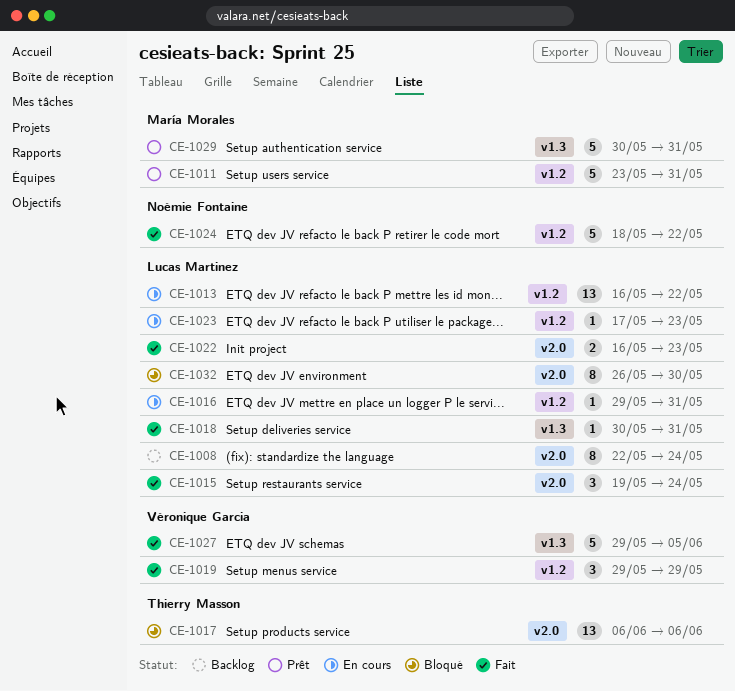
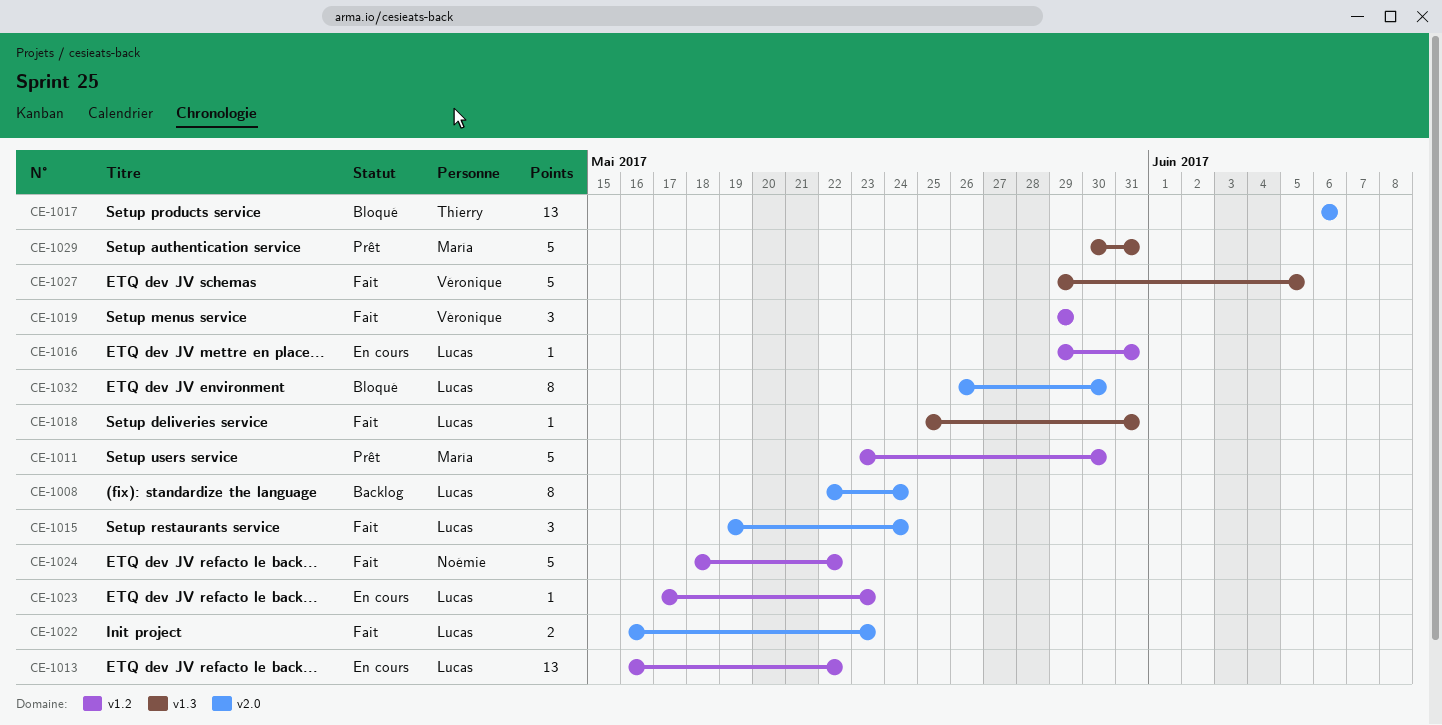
CE-1011, due: May 31 -> May 30
CE-1018, start: May 30 -> May 25

